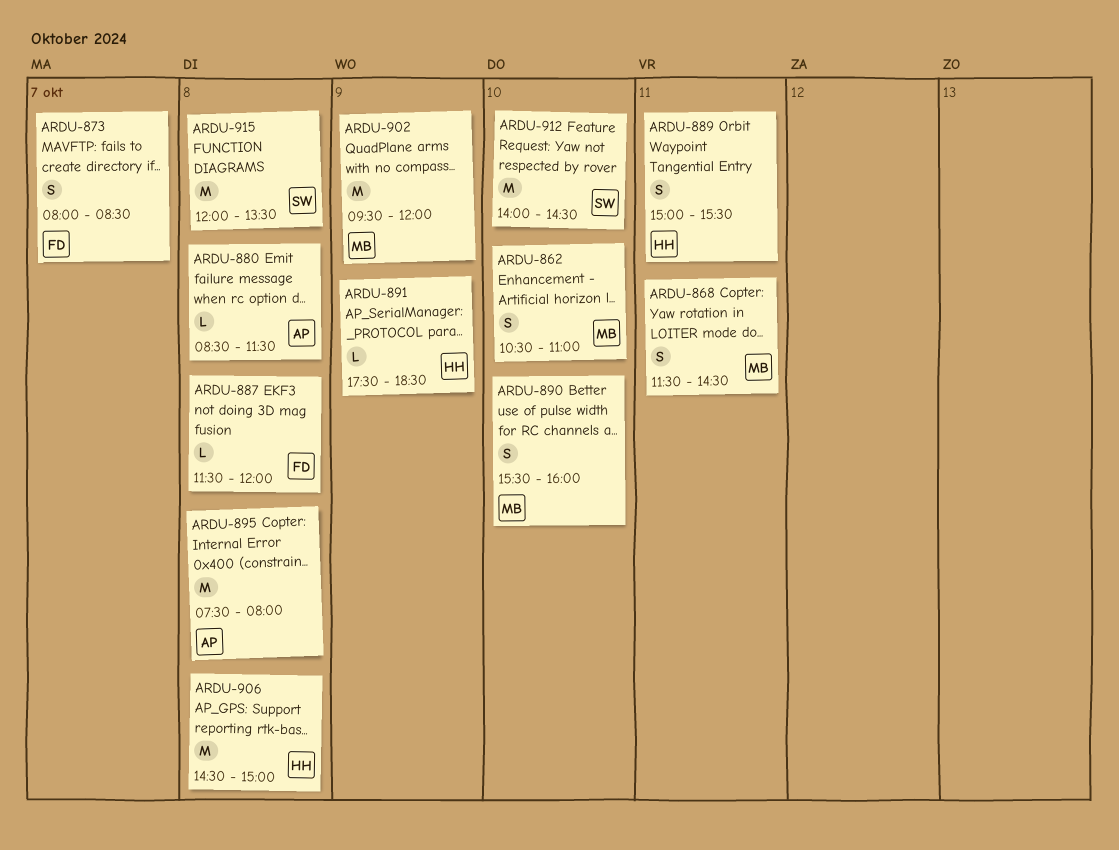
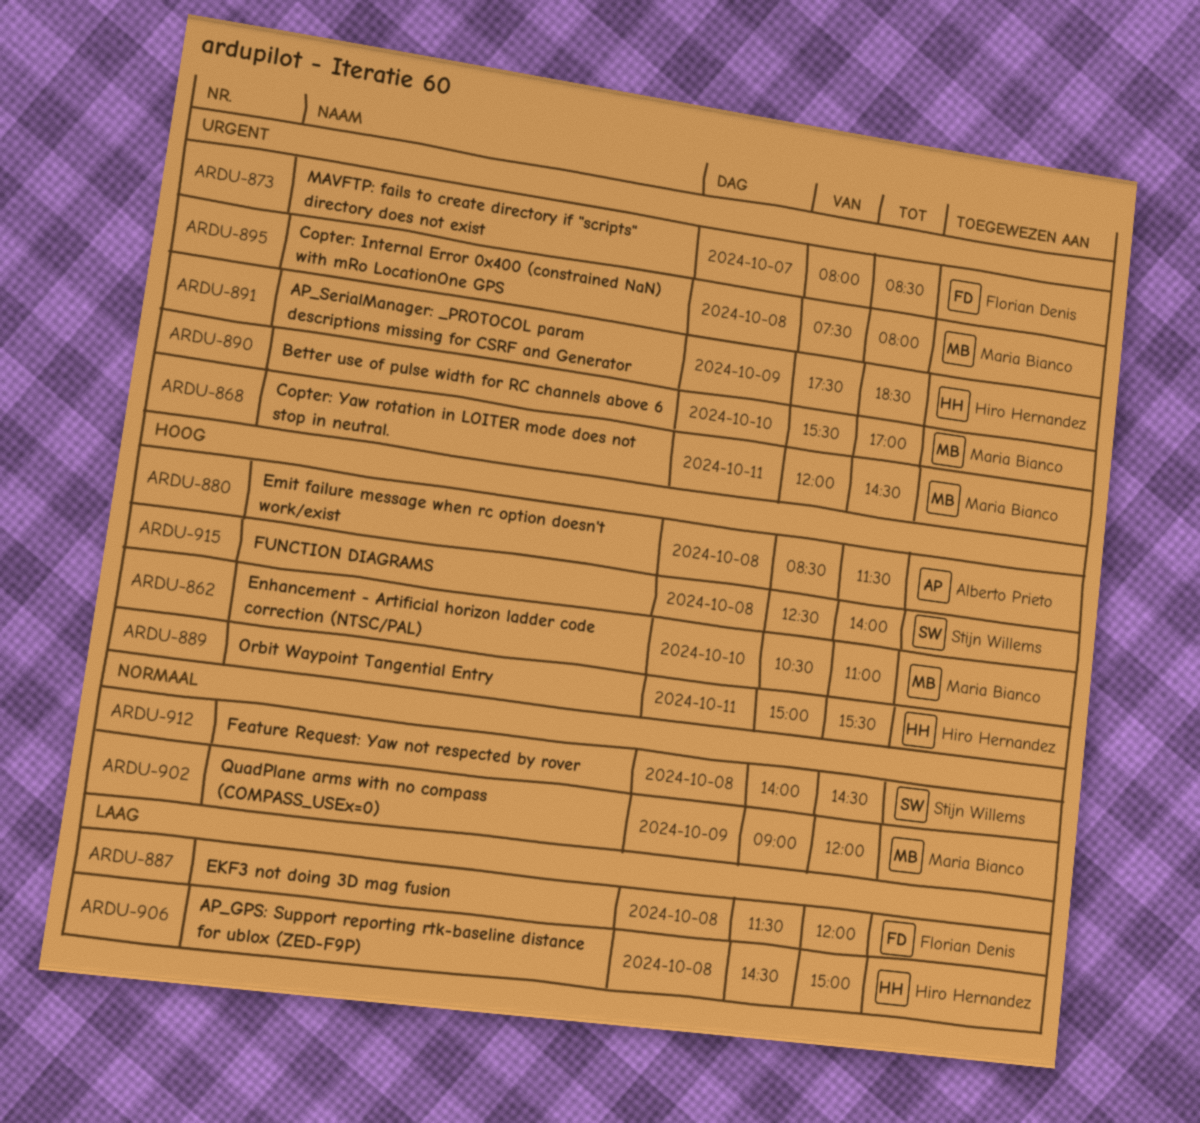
ARDU-868, begins: 11:30 -> 12:00
ARDU-890, ends: 16:00 -> 17:00
ARDU-895, owner: Alberto Prieto -> Maria Bianco
ARDU-902, begins: 09:30 -> 09:00
ARDU-912, day: Oct 10 -> Oct 8
ARDU-915, begins: 12:00 -> 12:30
ARDU-915, ends: 13:30 -> 14:00

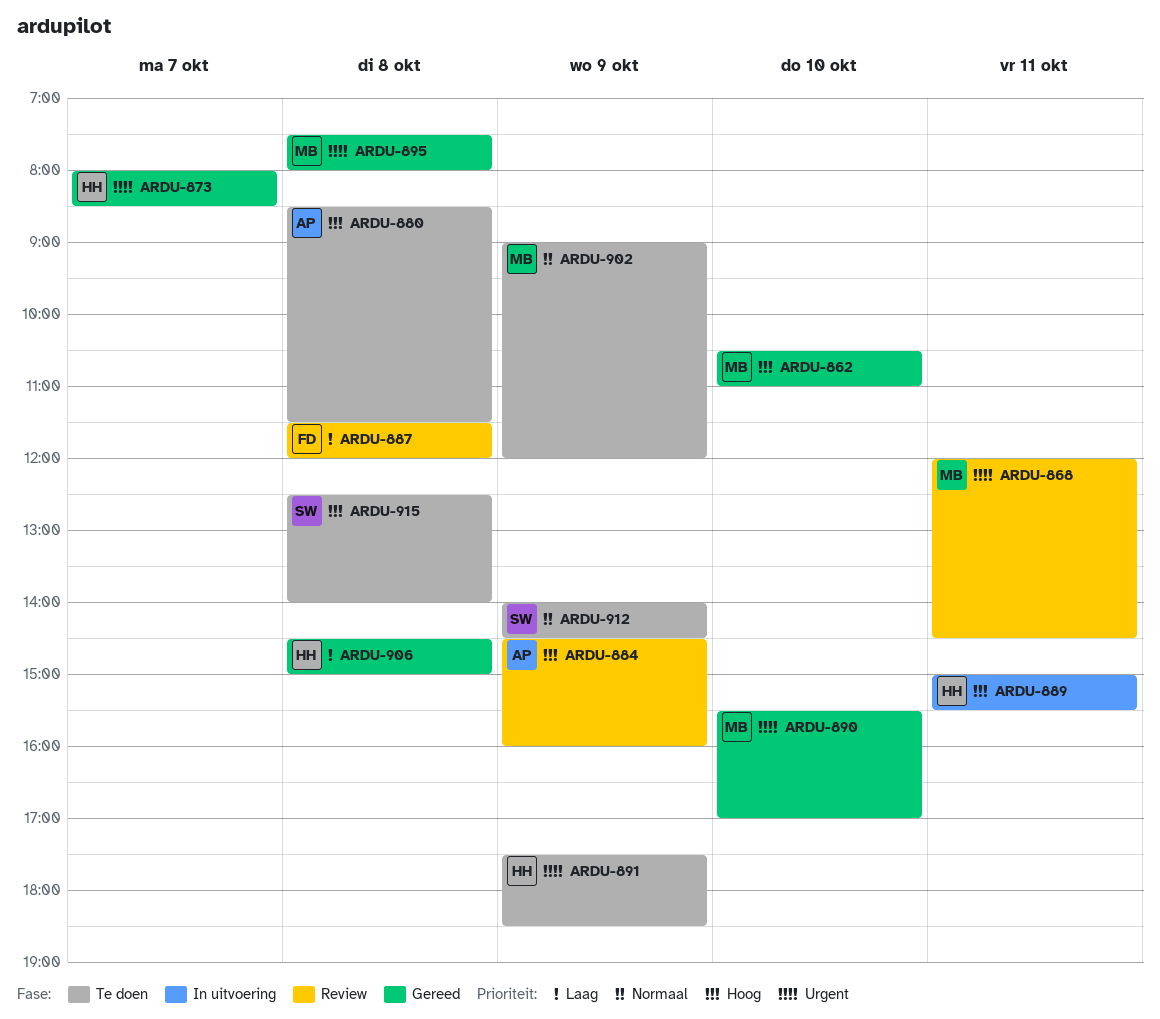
ARDU-873, owner: Florian Denis -> Hiro Hernandez
ARDU-884: none -> present
ARDU-912, day: Oct 8 -> Oct 9

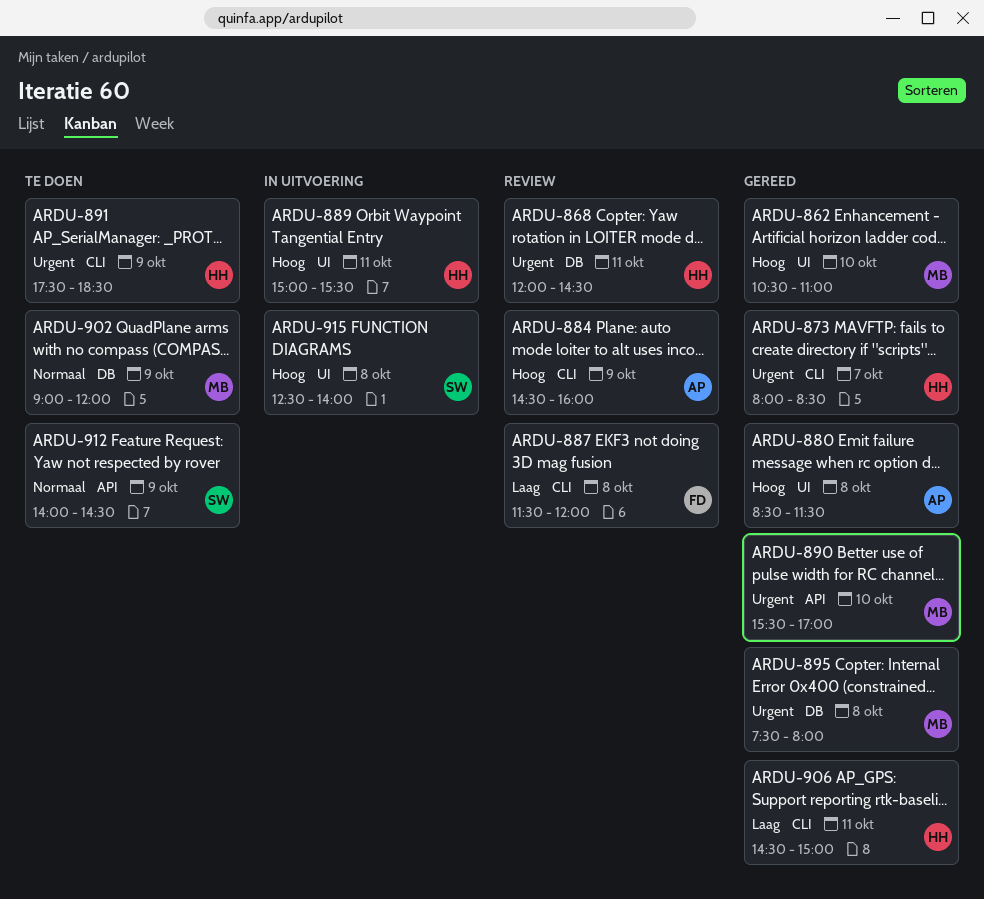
ARDU-868, owner: MB -> HH
ARDU-880, status: Te doen -> Gereed
ARDU-906, day: Oct 8 -> Oct 11
ARDU-915, status: Te doen -> In uitvoering

